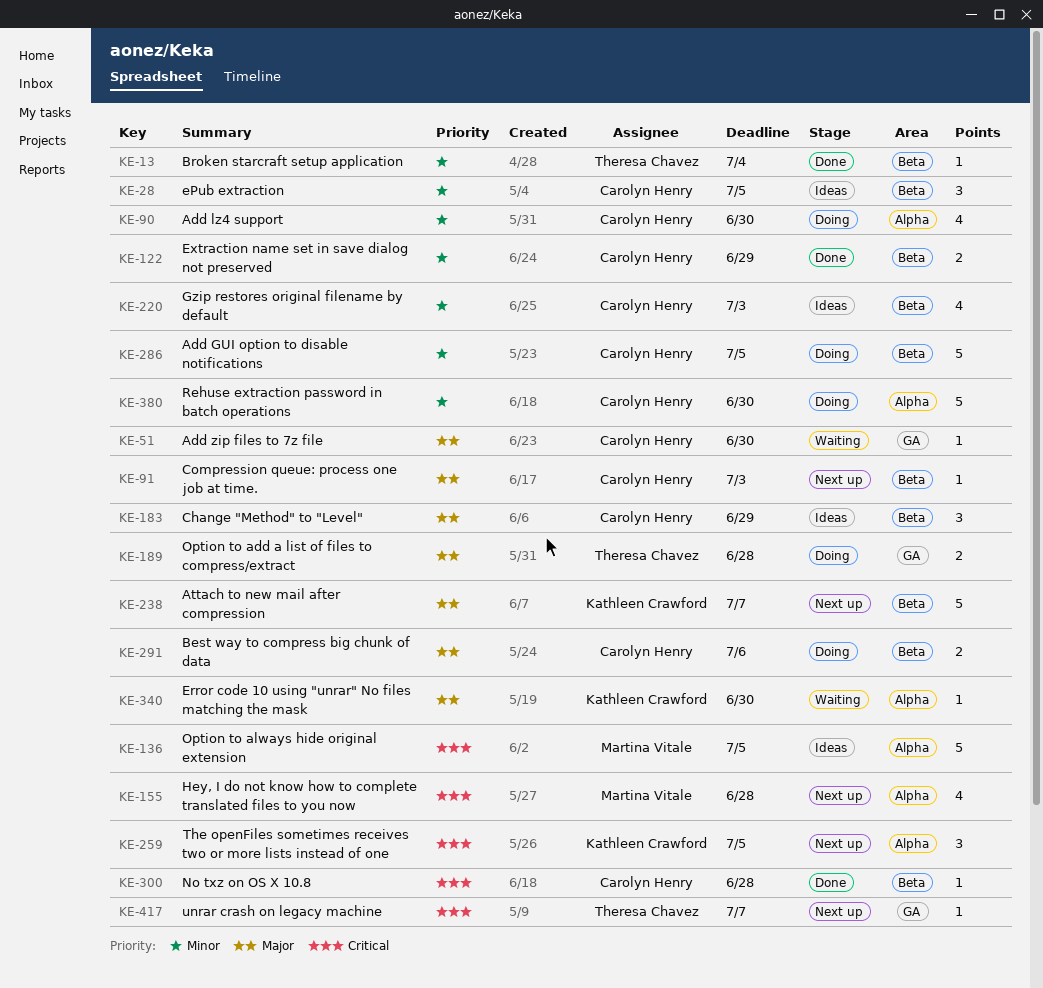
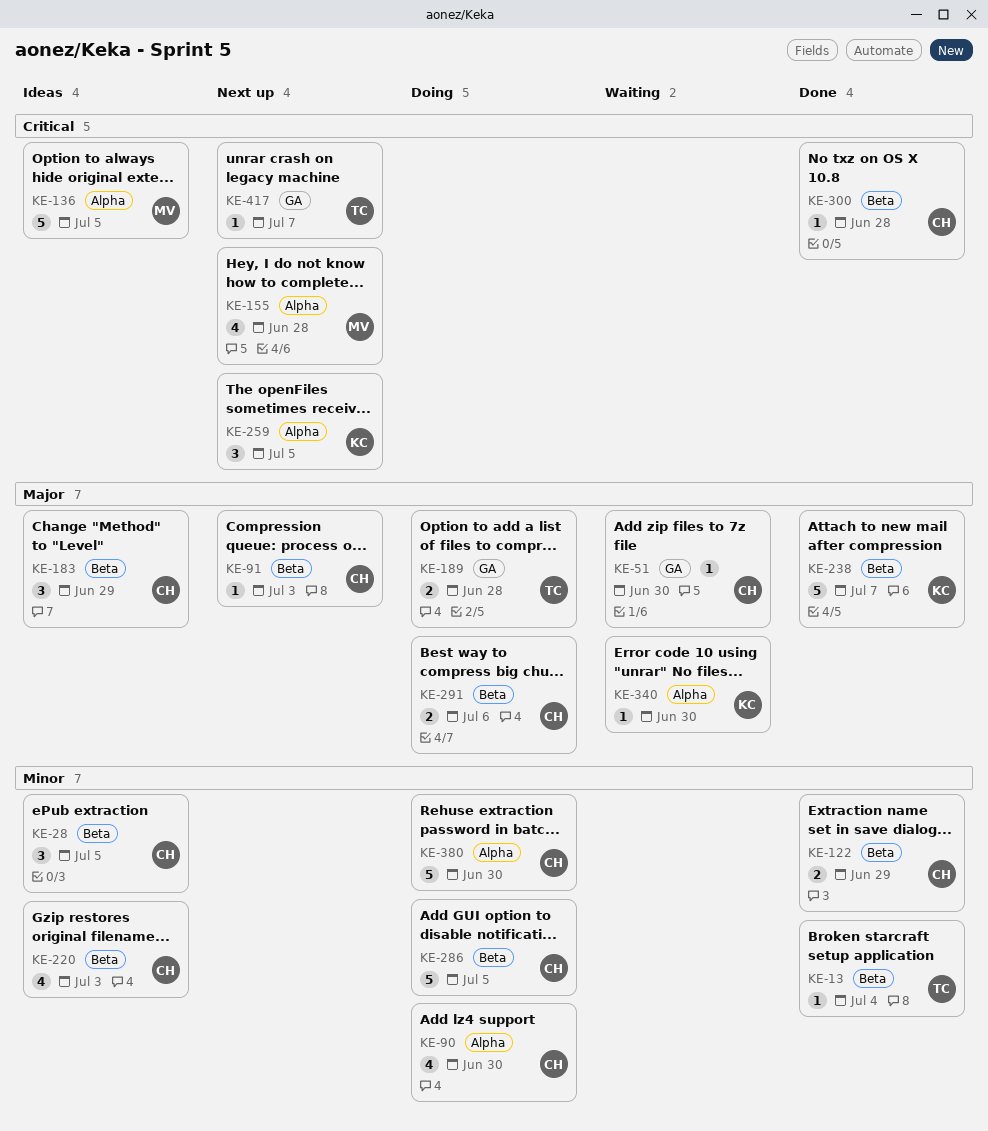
KE-238, status: Next up -> Done

